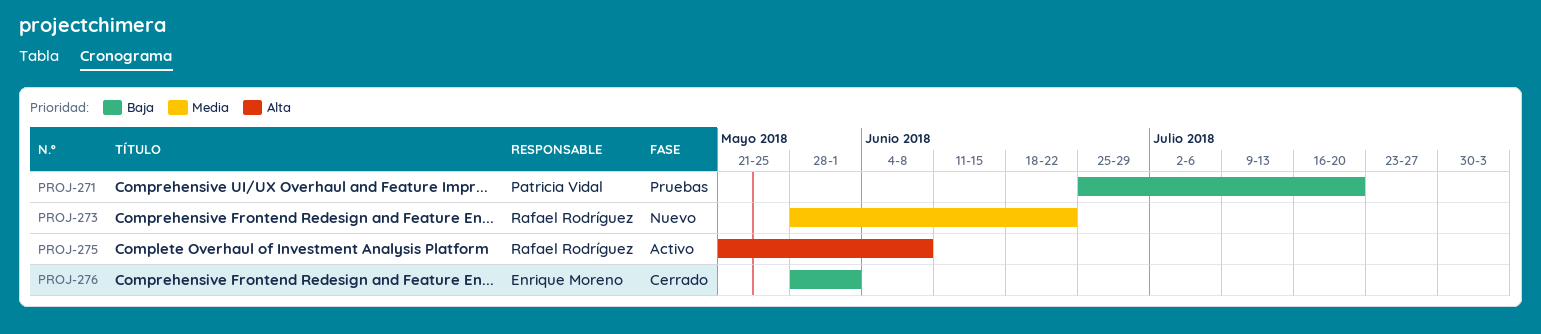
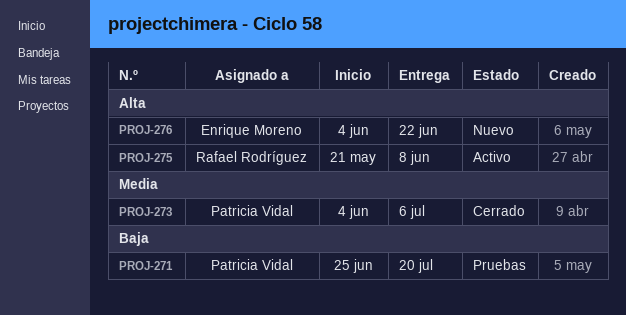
PROJ-273, status: Nuevo -> Cerrado
PROJ-273, owner: Rafael Rodríguez -> Patricia Vidal
PROJ-273, start: May 28 -> Jun 4
PROJ-273, due: Jun 22 -> Jul 6
PROJ-276, status: Cerrado -> Nuevo
PROJ-276, priority: Baja -> Alta
PROJ-276, start: May 28 -> Jun 4
PROJ-276, due: Jun 1 -> Jun 22

